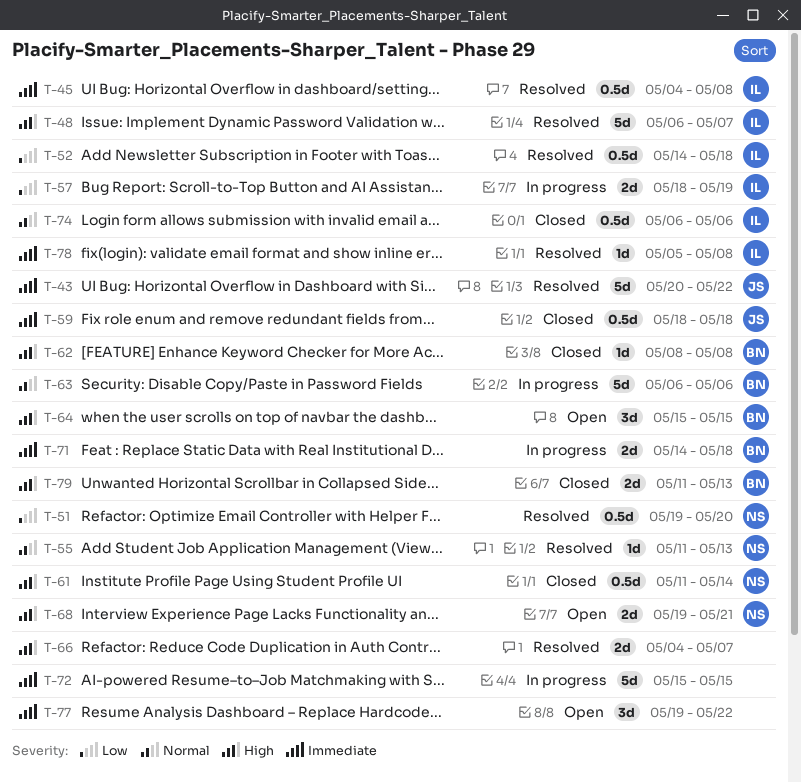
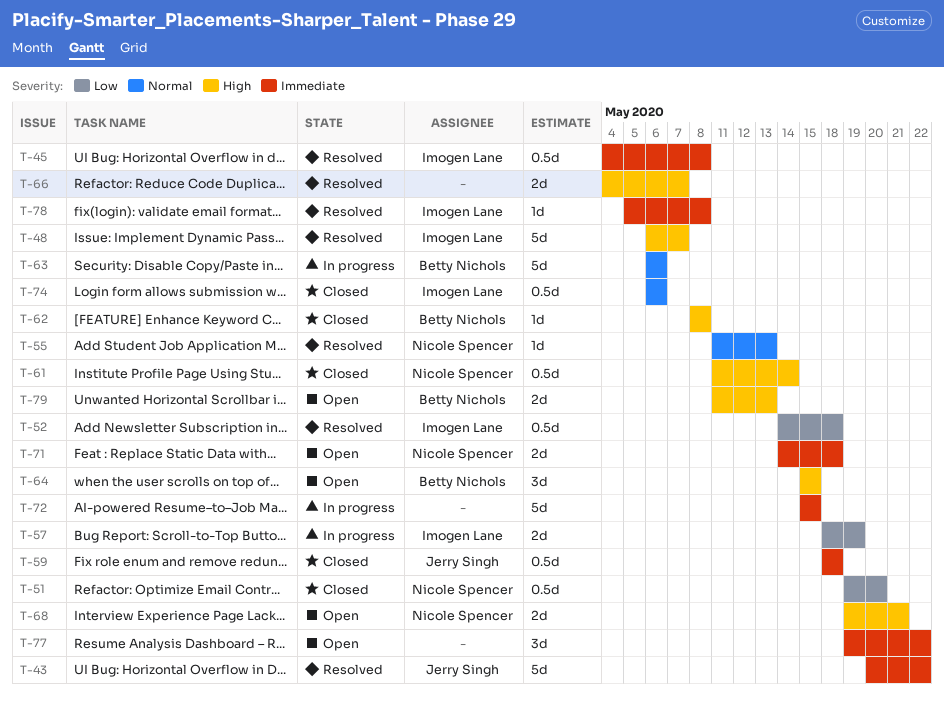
T-51, status: Resolved -> Closed
T-71, status: In progress -> Open
T-71, owner: Betty Nichols -> Nicole Spencer
T-79, status: Closed -> Open

